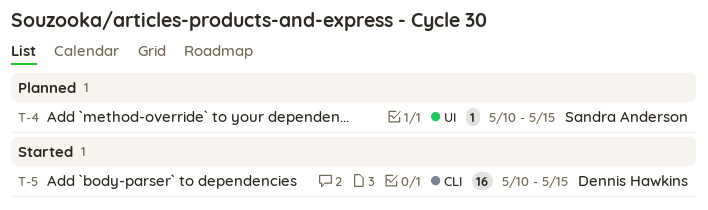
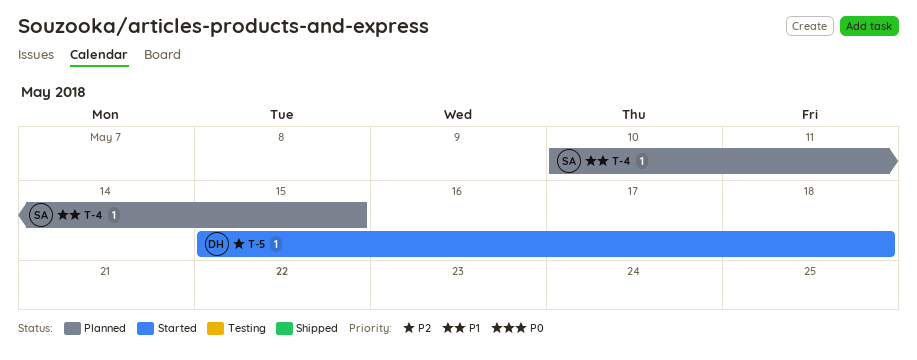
T-5, estimate: 16 -> 1
T-5, start: May 10 -> May 15
T-5, due: May 15 -> May 18

